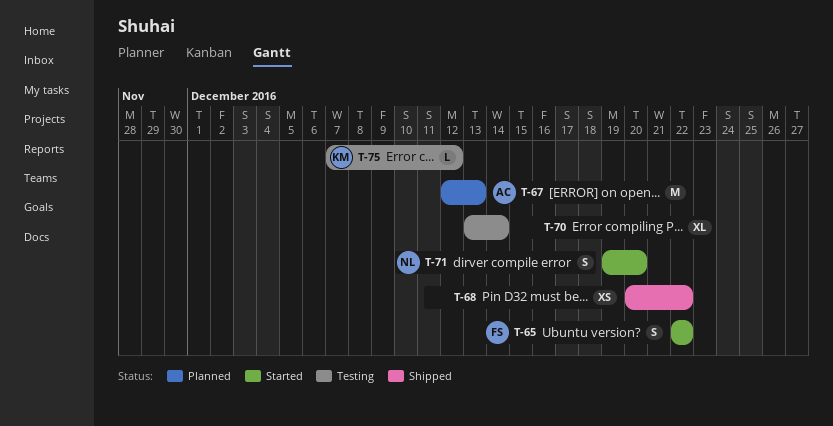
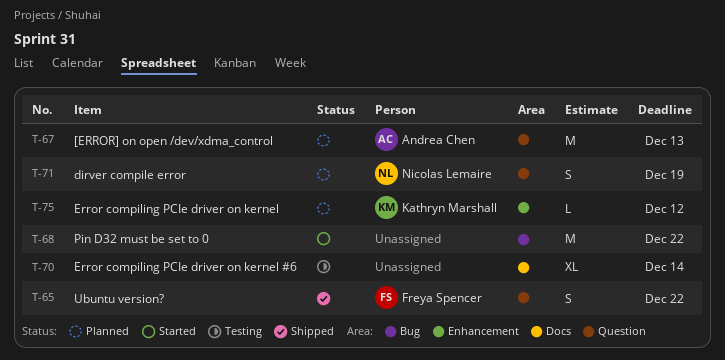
T-65, status: Started -> Shipped
T-68, status: Shipped -> Started
T-68, estimate: XS -> M
T-71, status: Started -> Planned
T-71, due: Dec 20 -> Dec 19
T-75, status: Testing -> Planned

